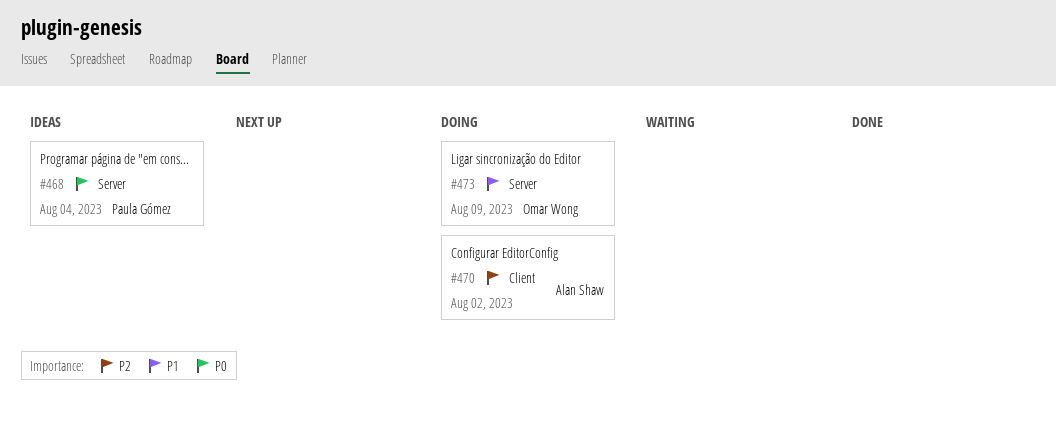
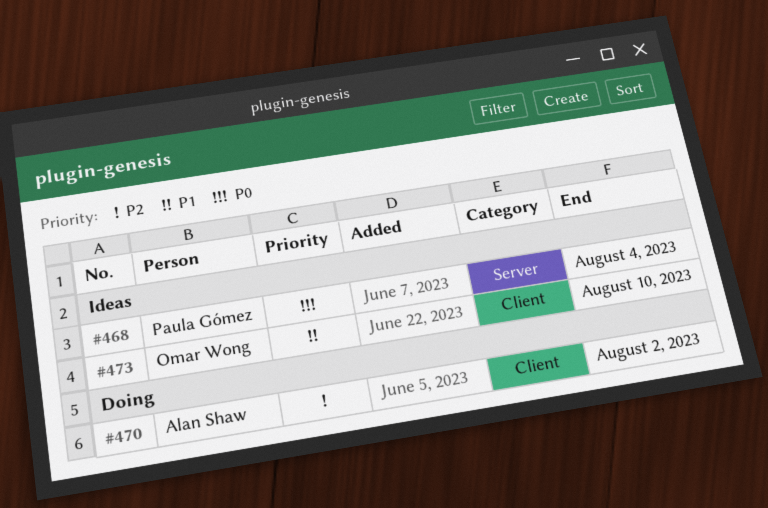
#473, status: Doing -> Ideas
#473, label: Server -> Client
#473, due: Aug 9 -> Aug 10

